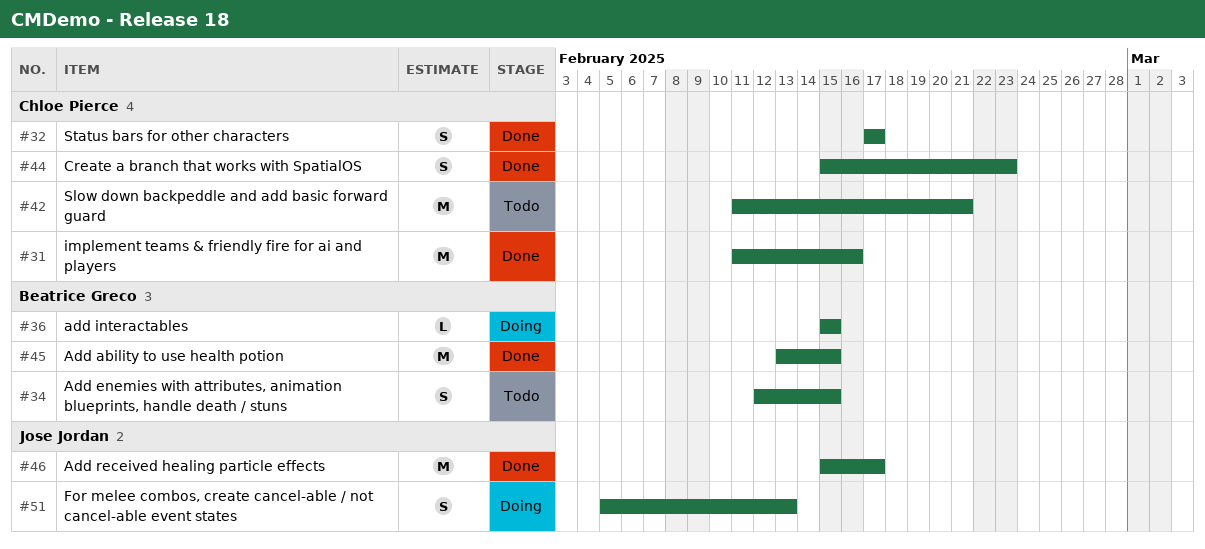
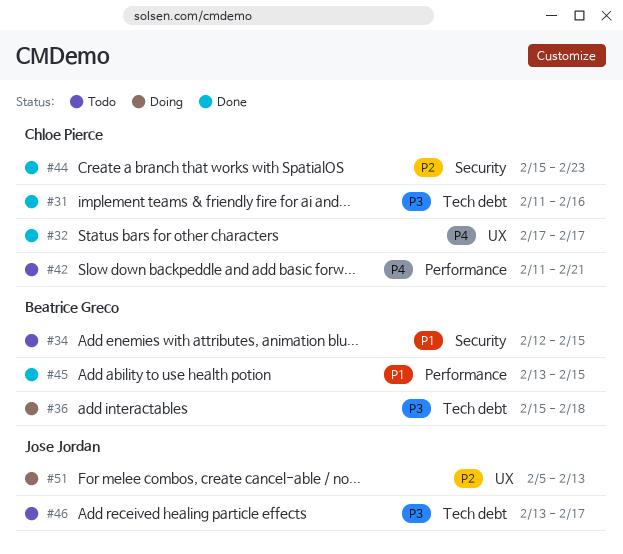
#36, due: Feb 15 -> Feb 18
#46, status: Done -> Todo
#46, start: Feb 15 -> Feb 13

